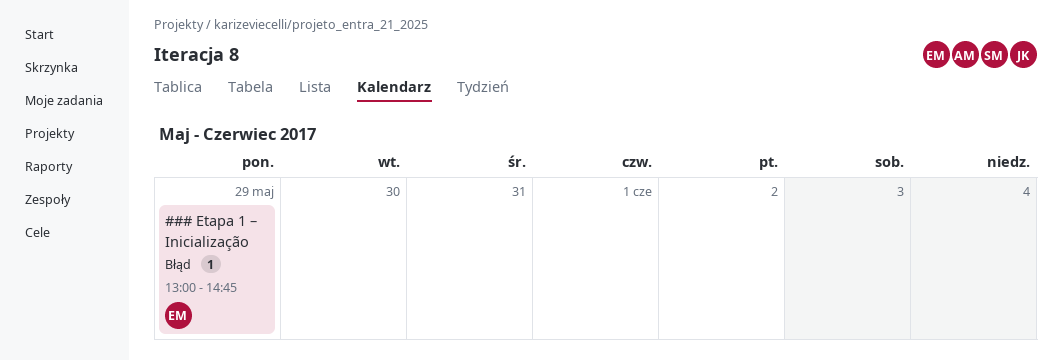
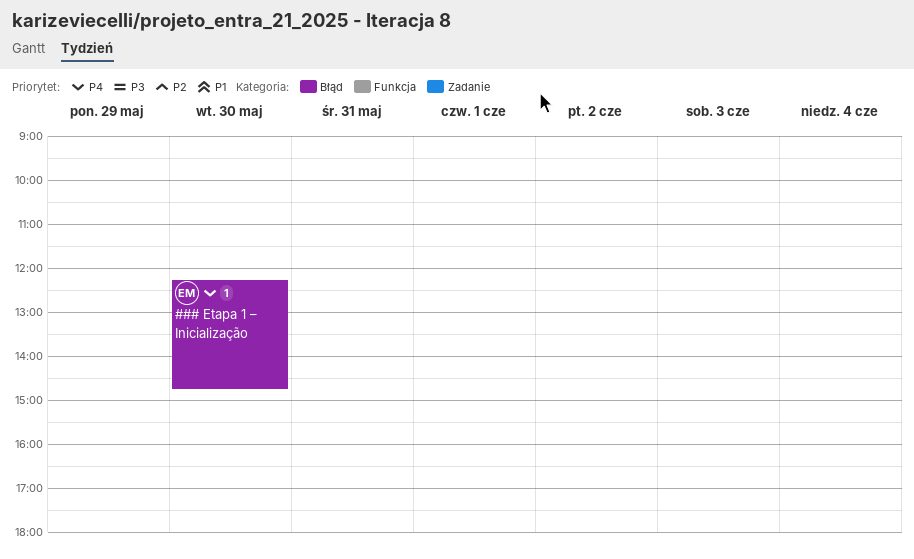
### Etapa 1 – Inicialização, day: May 29 -> May 30
### Etapa 1 – Inicialização, begins: 13:00 -> 12:15

